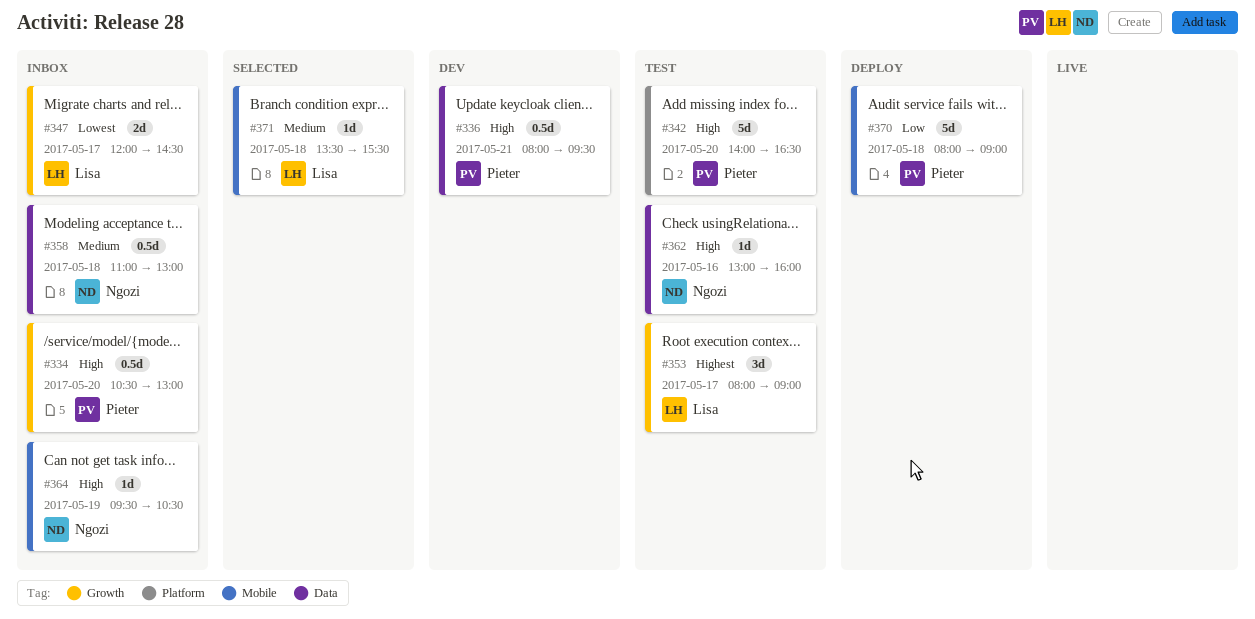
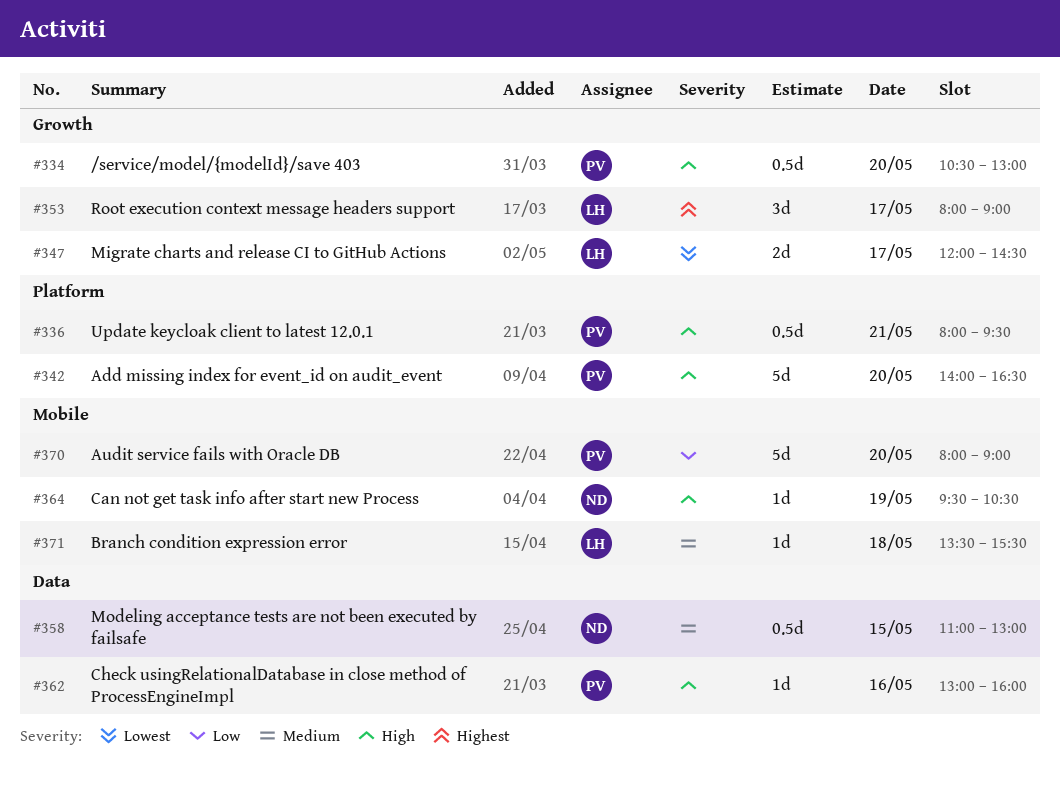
#336, label: Data -> Platform
#358, day: May 18 -> May 15
#362, owner: Ngozi -> Pieter
#370, day: May 18 -> May 20

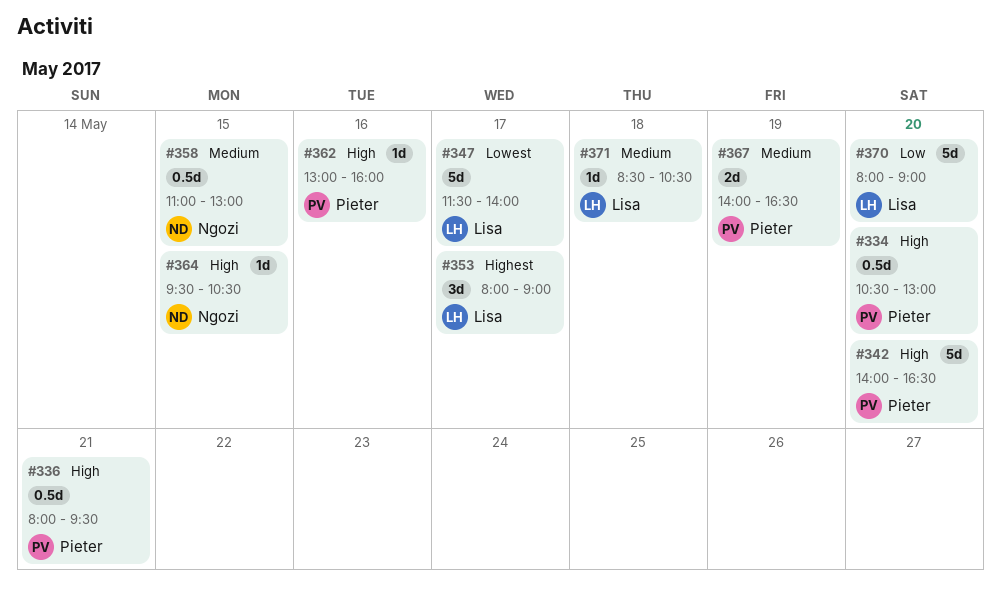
#347, estimate: 2d -> 5d
#347, begins: 12:00 -> 11:30
#347, ends: 14:30 -> 14:00
#364, day: May 19 -> May 15
#367: none -> present
#370, owner: Pieter -> Lisa
#371, begins: 13:30 -> 08:30
#371, ends: 15:30 -> 10:30

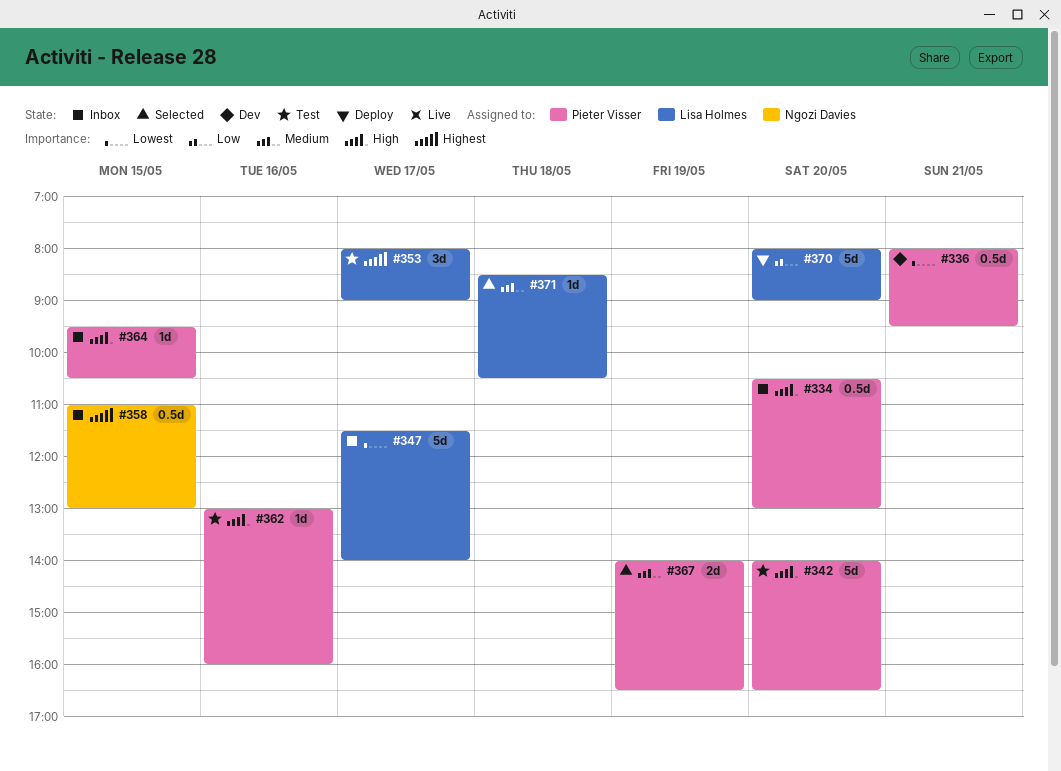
#336, priority: High -> Lowest
#358, priority: Medium -> Highest
#364, owner: Ngozi Davies -> Pieter Visser

